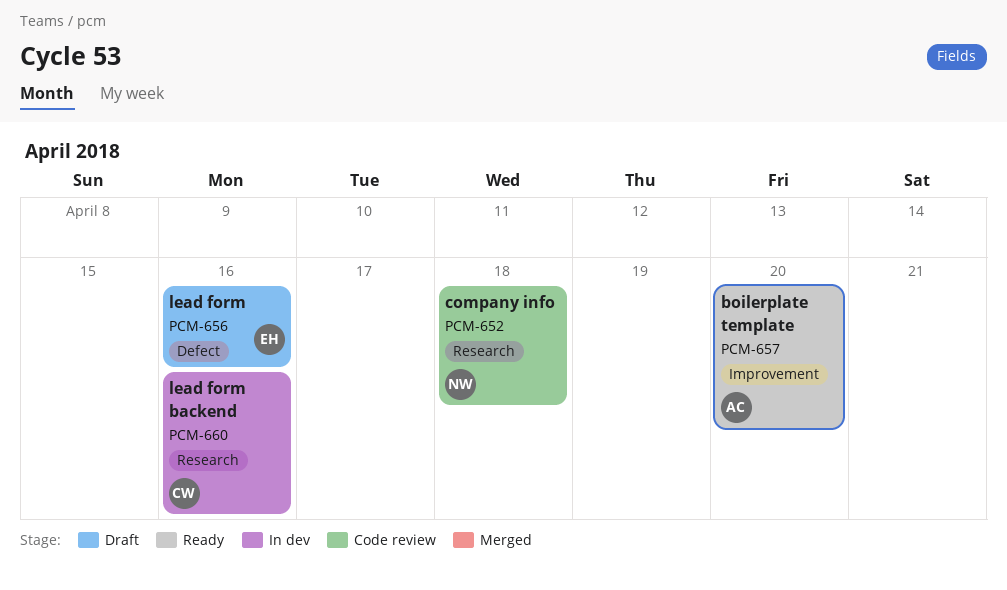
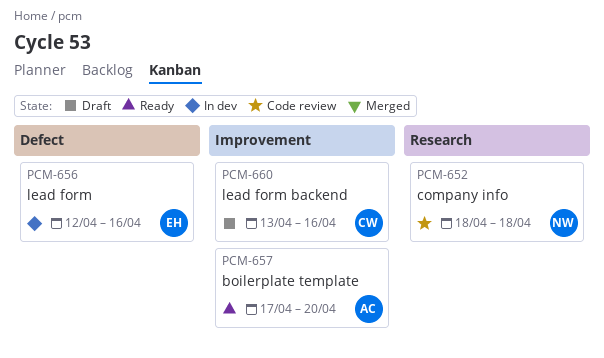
PCM-656, status: Draft -> In dev
PCM-660, status: In dev -> Draft
PCM-660, label: Research -> Improvement

